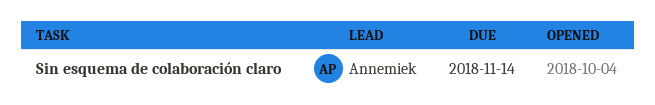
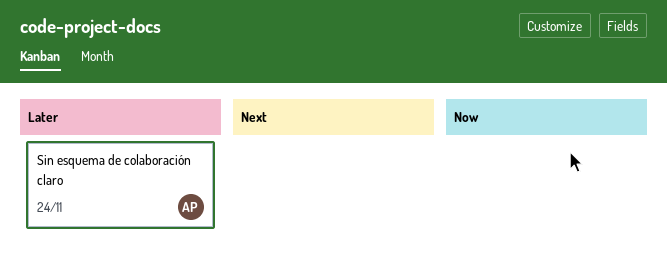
Sin esquema de colaboración claro, due: Nov 14 -> Nov 24

